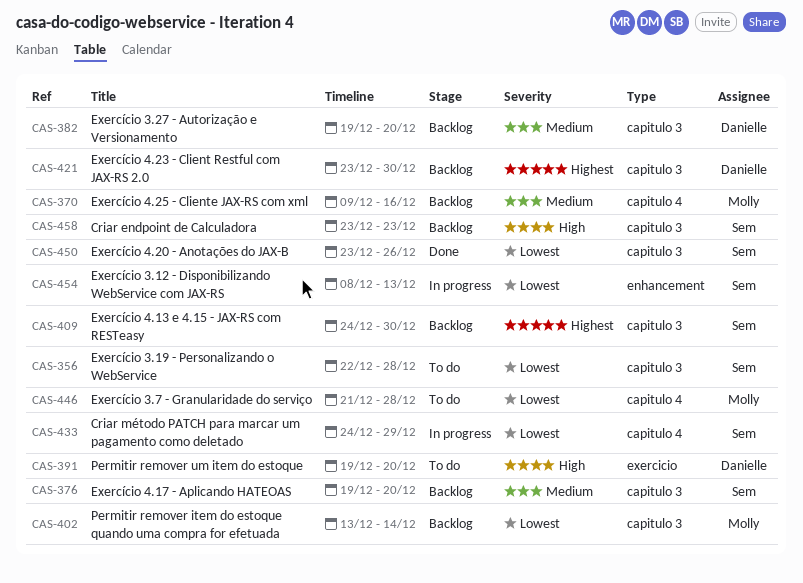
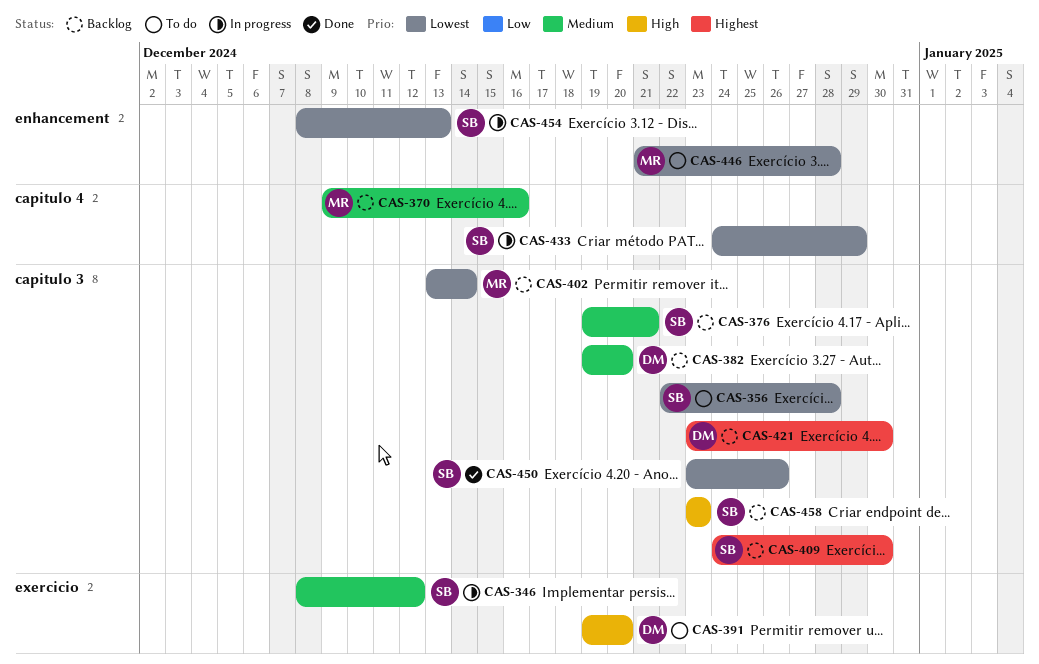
CAS-346: none -> present
CAS-376, due: Dec 20 -> Dec 21
CAS-446, label: capitulo 4 -> enhancement

